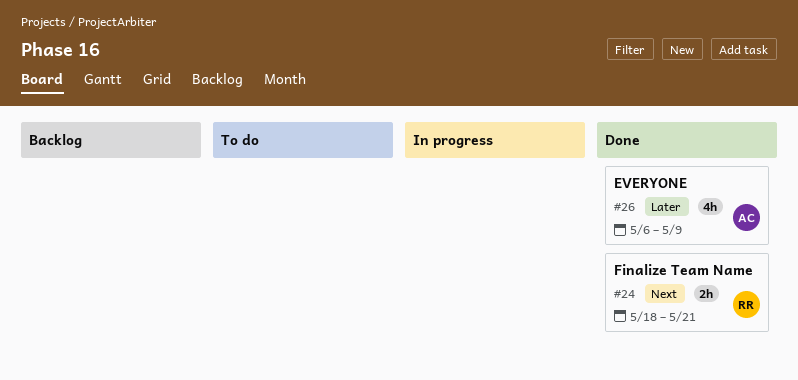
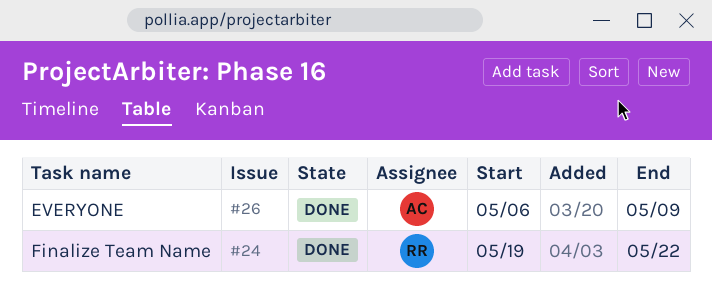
#24, start: May 18 -> May 19
#24, due: May 21 -> May 22

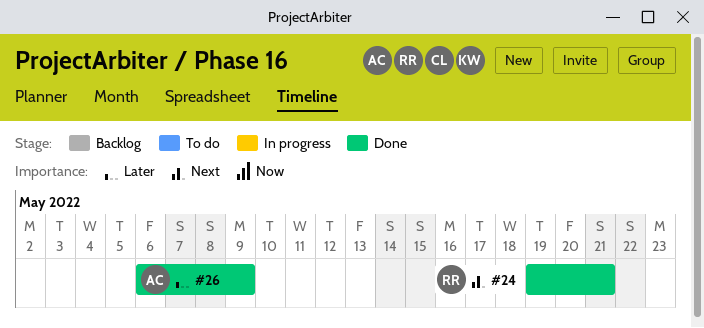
#24, due: May 22 -> May 21

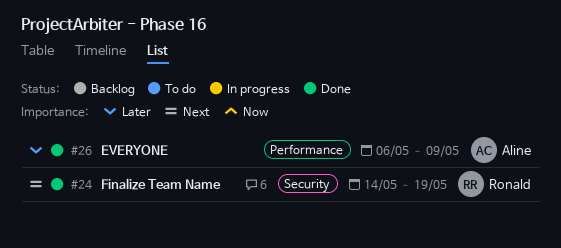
#24, start: May 19 -> May 14
#24, due: May 21 -> May 19

